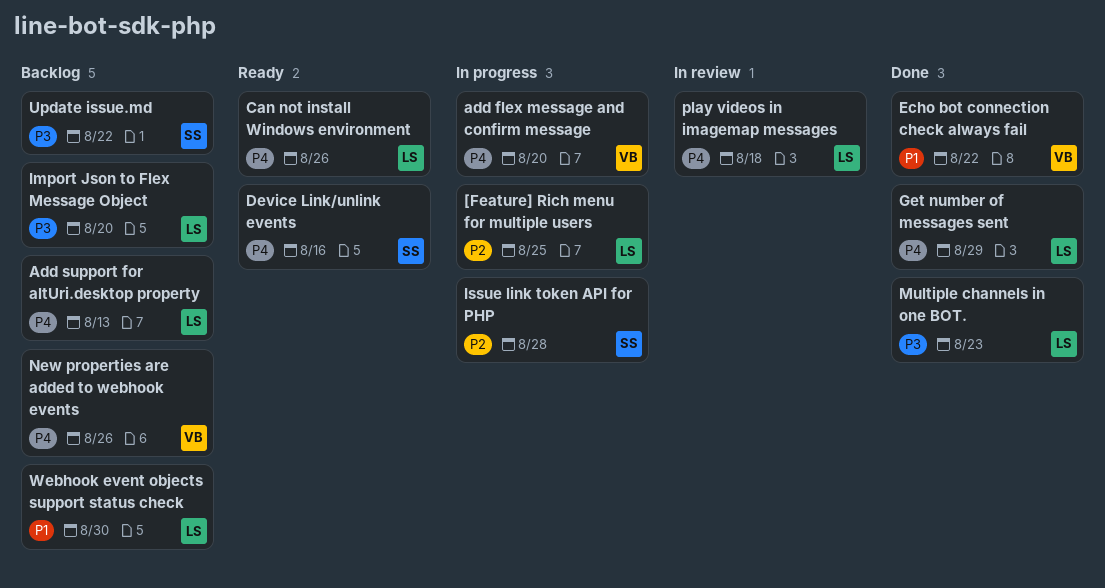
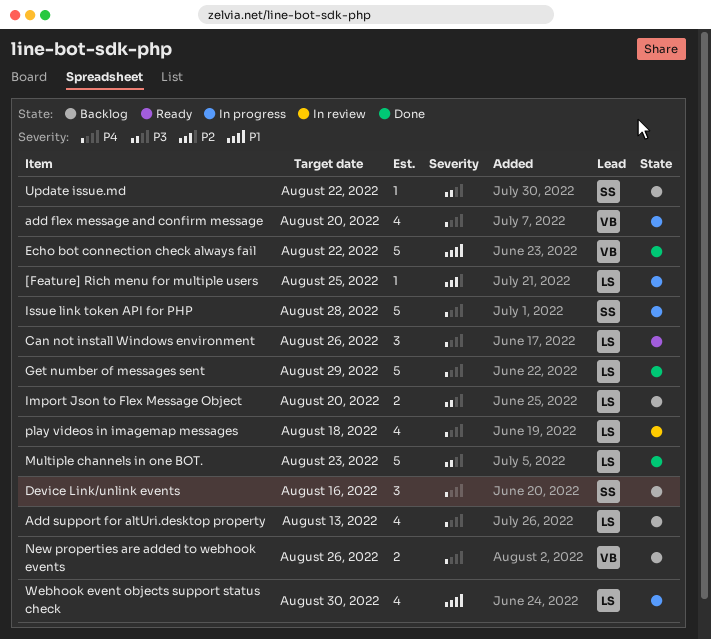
Device Link/unlink events, status: Ready -> Backlog
Issue link token API for PHP, priority: P2 -> P4
Webhook event objects support status check, status: Backlog -> In progress

